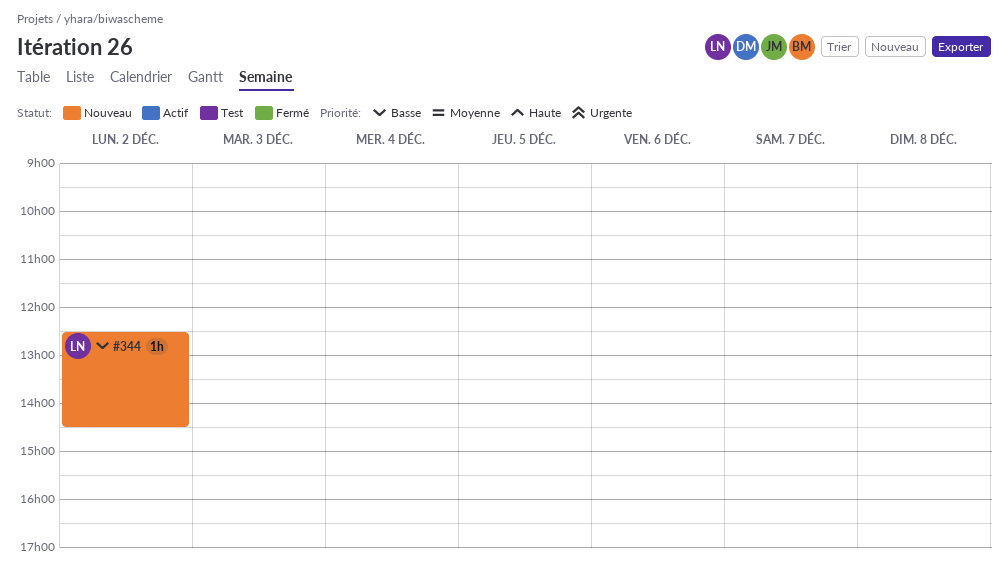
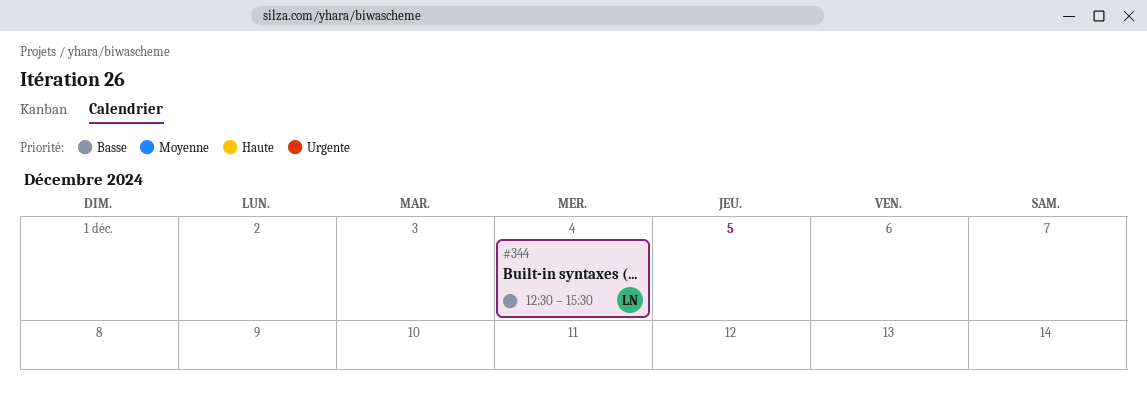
#344, day: Dec 2 -> Dec 4
#344, ends: 14:30 -> 15:30

